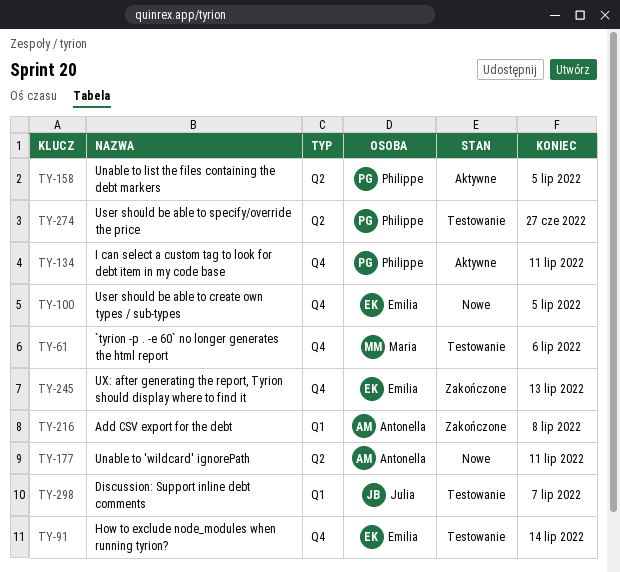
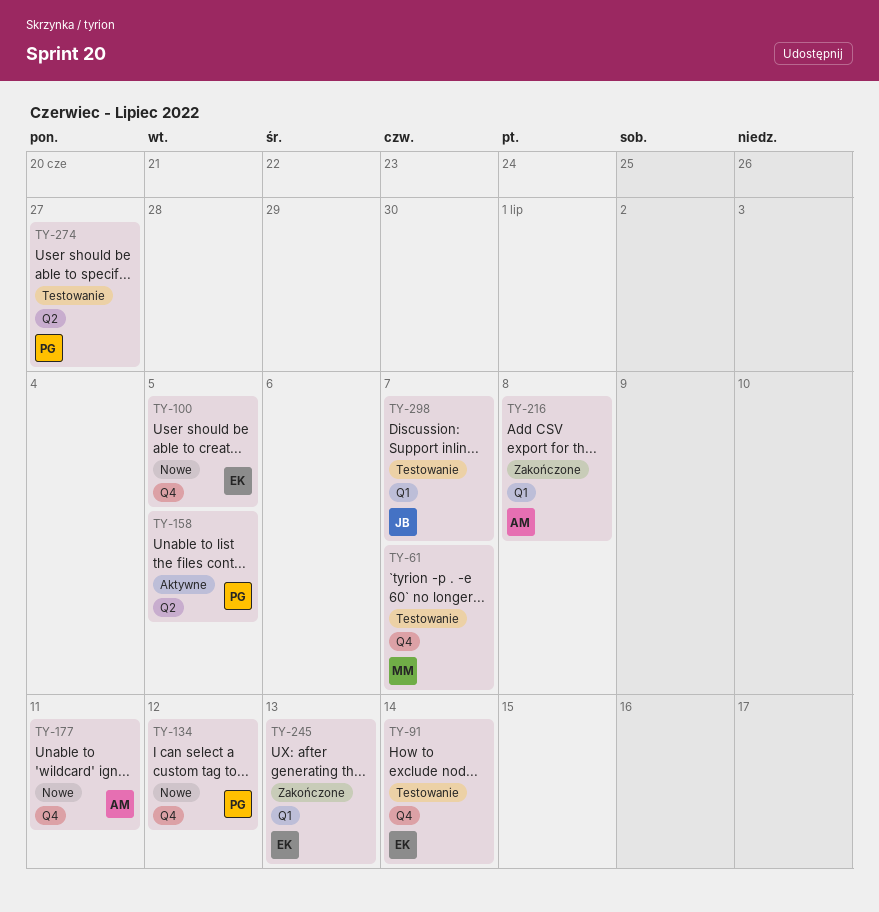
TY-61, due: Jul 6 -> Jul 7
TY-134, status: Aktywne -> Nowe
TY-134, due: Jul 11 -> Jul 12
TY-177, label: Q2 -> Q4
TY-245, label: Q4 -> Q1

